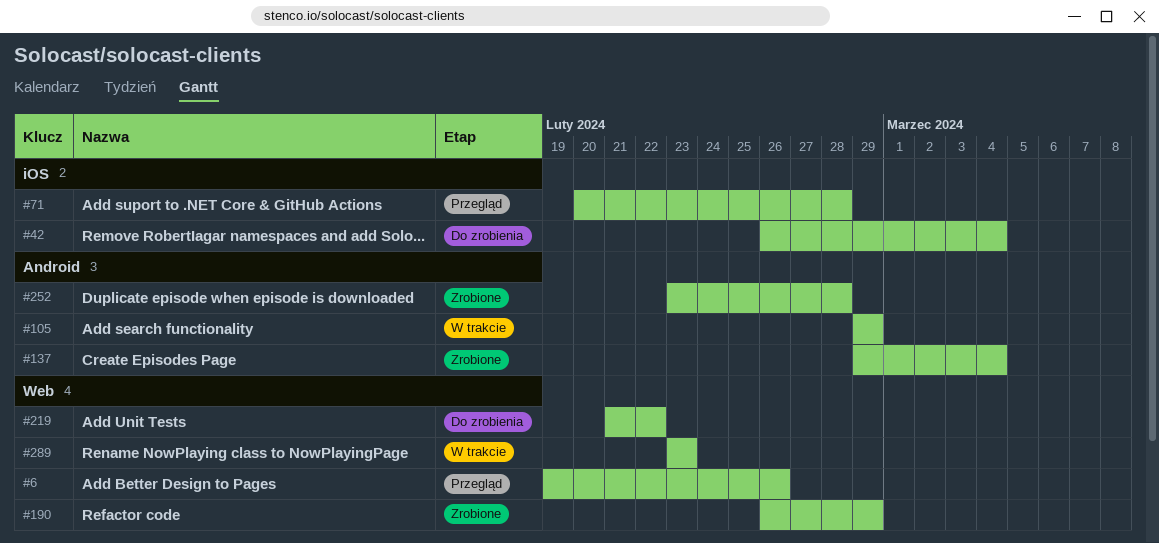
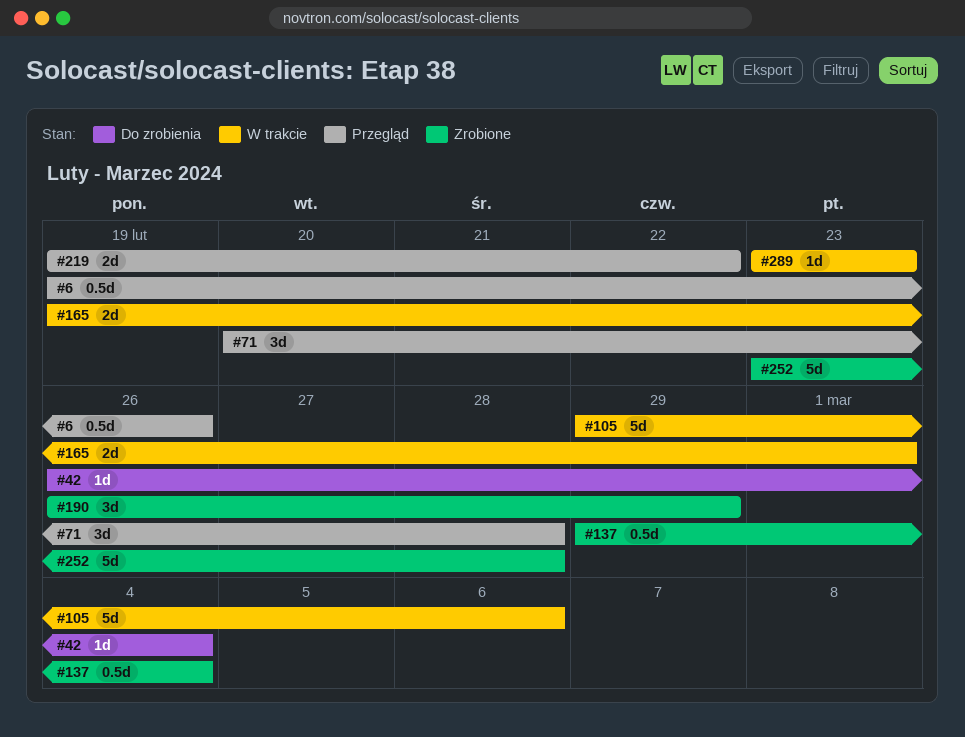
#105, due: Feb 29 -> Mar 6
#165: none -> present
#219, status: Do zrobienia -> Przegląd
#219, start: Feb 21 -> Feb 19

